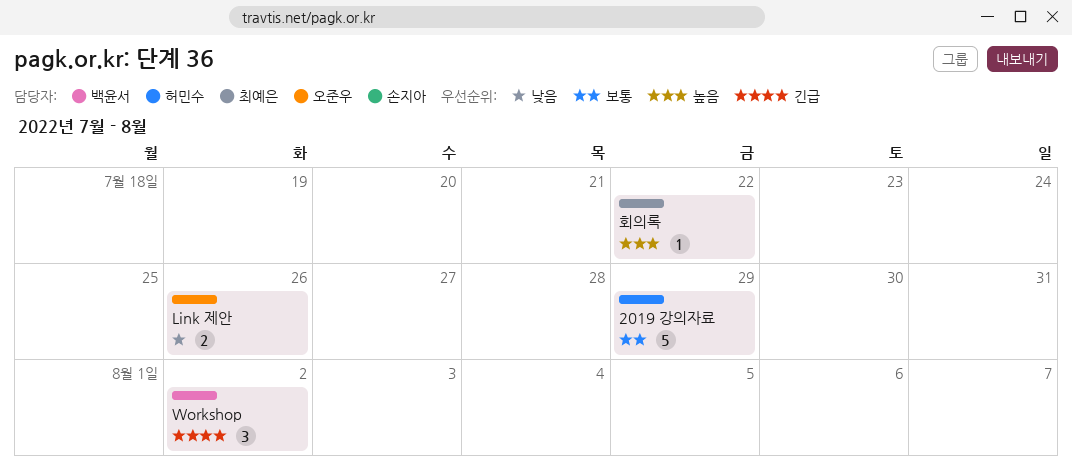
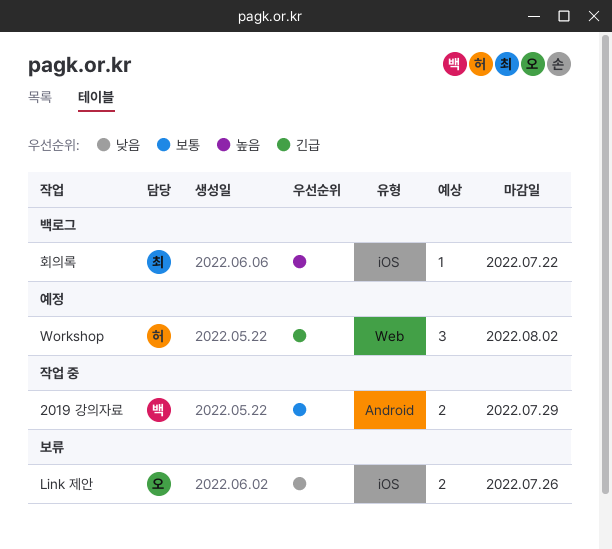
2019 강의자료, owner: 허민수 -> 백윤서
2019 강의자료, estimate: 5 -> 2
Workshop, owner: 백윤서 -> 허민수

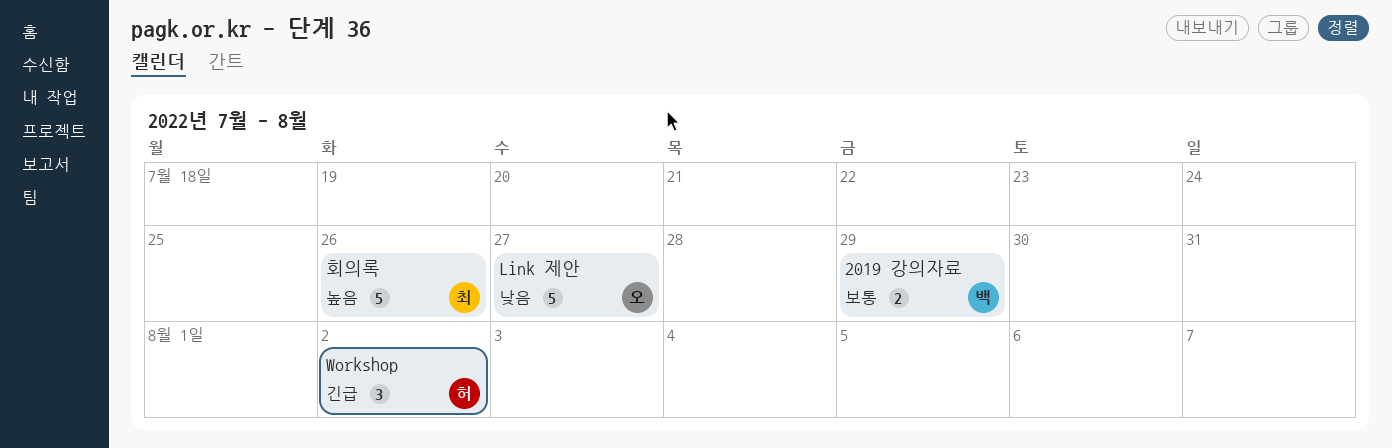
Link 제안, estimate: 2 -> 5
Link 제안, due: Jul 26 -> Jul 27
회의록, estimate: 1 -> 5
회의록, due: Jul 22 -> Jul 26

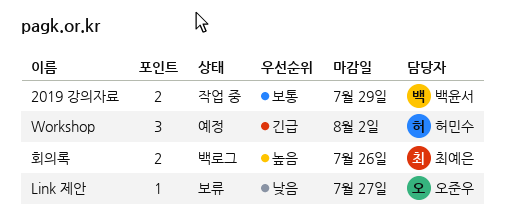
Link 제안, estimate: 5 -> 1
회의록, estimate: 5 -> 2

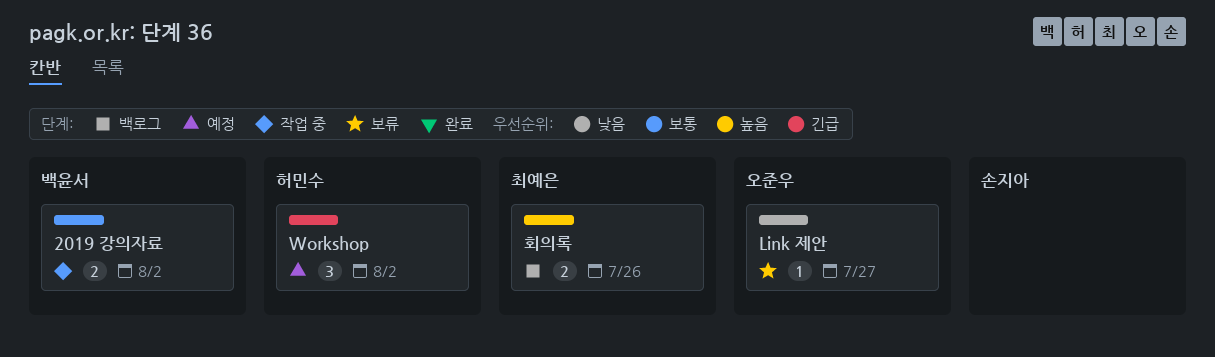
2019 강의자료, due: Jul 29 -> Aug 2

